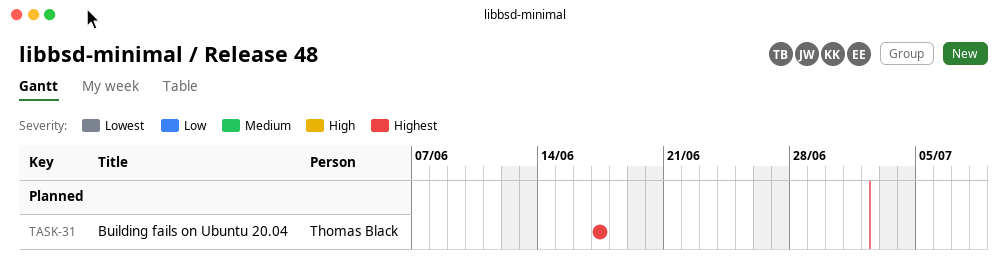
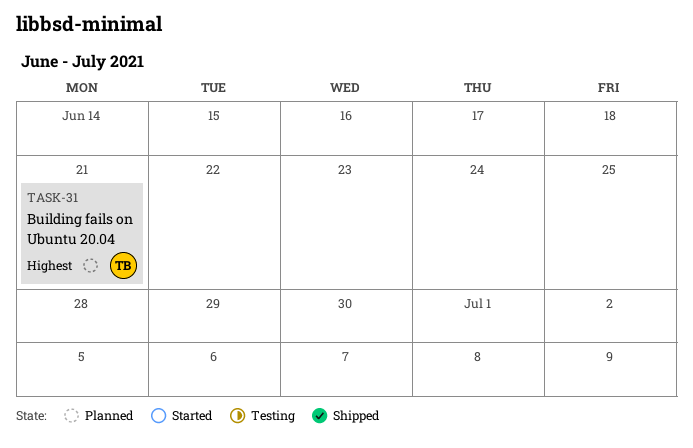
TASK-31, due: Jun 17 -> Jun 21

